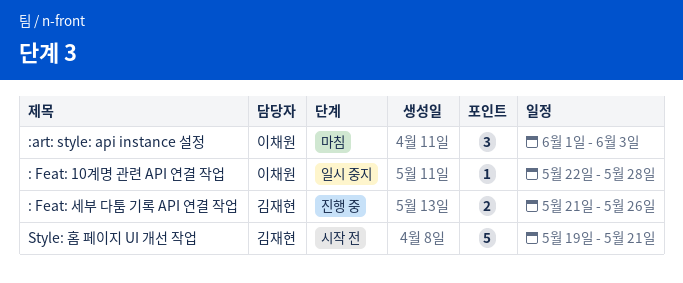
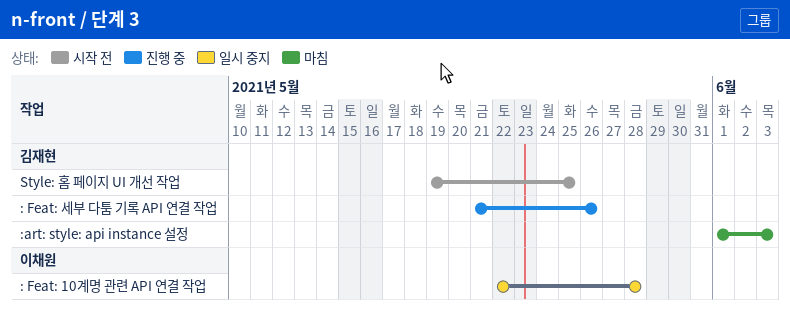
:art: style: api instance 설정, owner: 이채원 -> 김재현
Style: 홈 페이지 UI 개선 작업, due: May 21 -> May 25

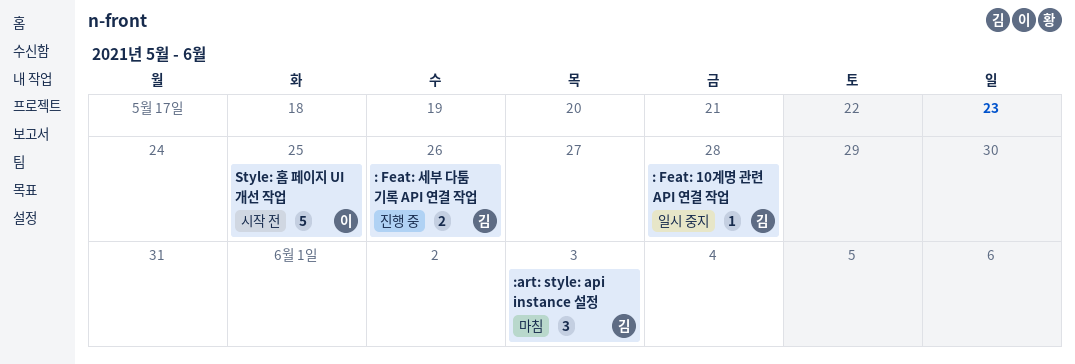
: Feat: 10계명 관련 API 연결 작업, owner: 이채원 -> 김재현
Style: 홈 페이지 UI 개선 작업, owner: 김재현 -> 이채원

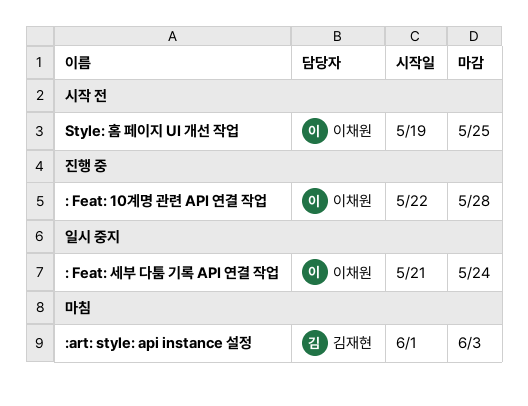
: Feat: 10계명 관련 API 연결 작업, status: 일시 중지 -> 진행 중
: Feat: 10계명 관련 API 연결 작업, owner: 김재현 -> 이채원
: Feat: 세부 다툼 기록 API 연결 작업, status: 진행 중 -> 일시 중지
: Feat: 세부 다툼 기록 API 연결 작업, owner: 김재현 -> 이채원
: Feat: 세부 다툼 기록 API 연결 작업, due: May 26 -> May 24

